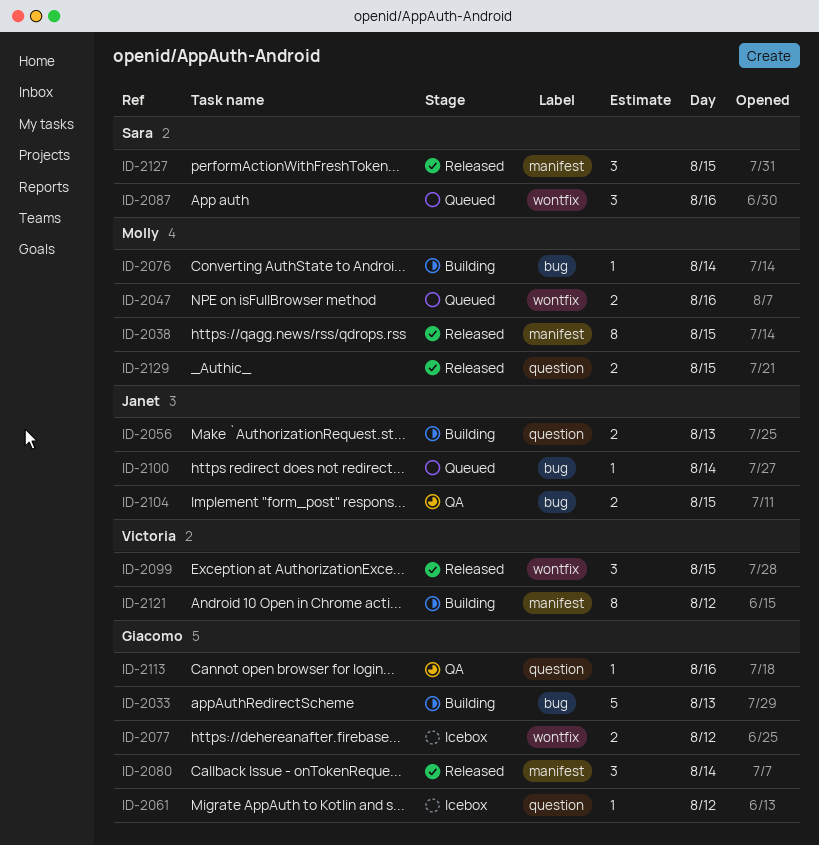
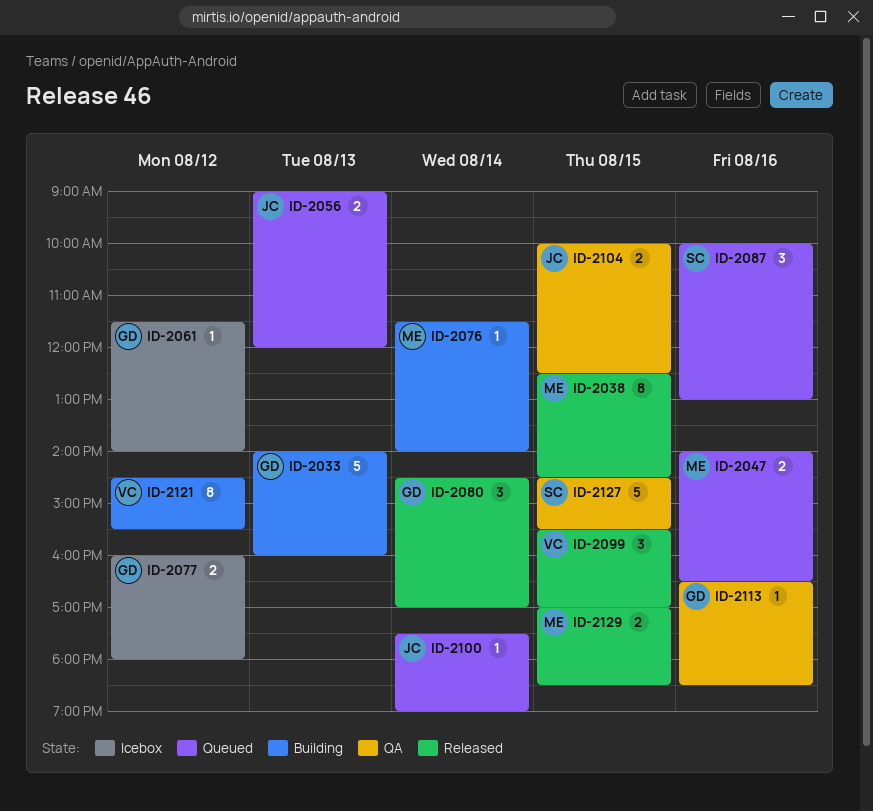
ID-2056, status: Building -> Queued
ID-2127, status: Released -> QA
ID-2127, estimate: 3 -> 5

